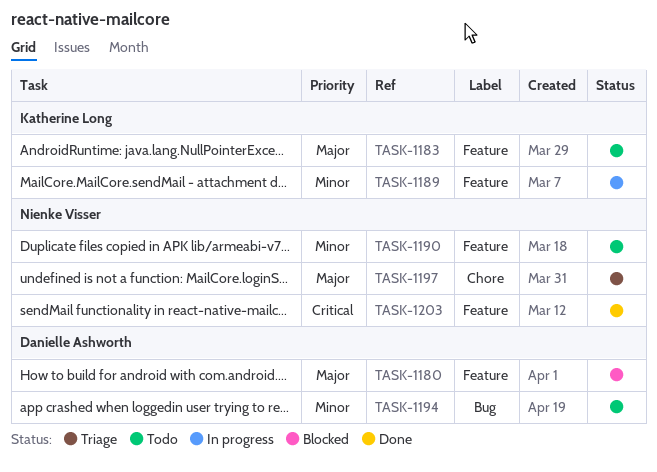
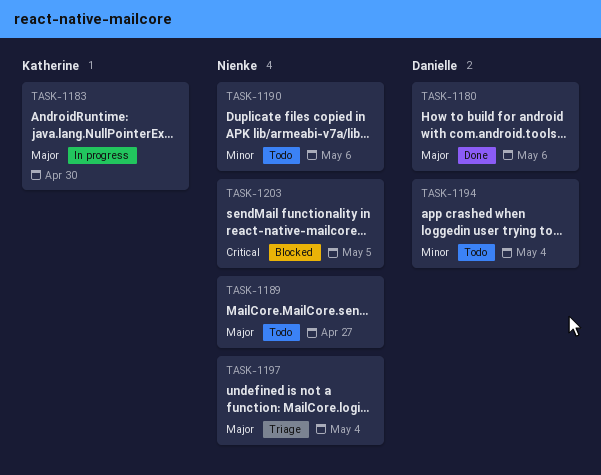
TASK-1180, status: Blocked -> Done
TASK-1183, status: Todo -> In progress
TASK-1189, status: In progress -> Todo
TASK-1189, owner: Katherine Long -> Nienke Visser
TASK-1189, priority: Minor -> Major
TASK-1203, status: Done -> Blocked

